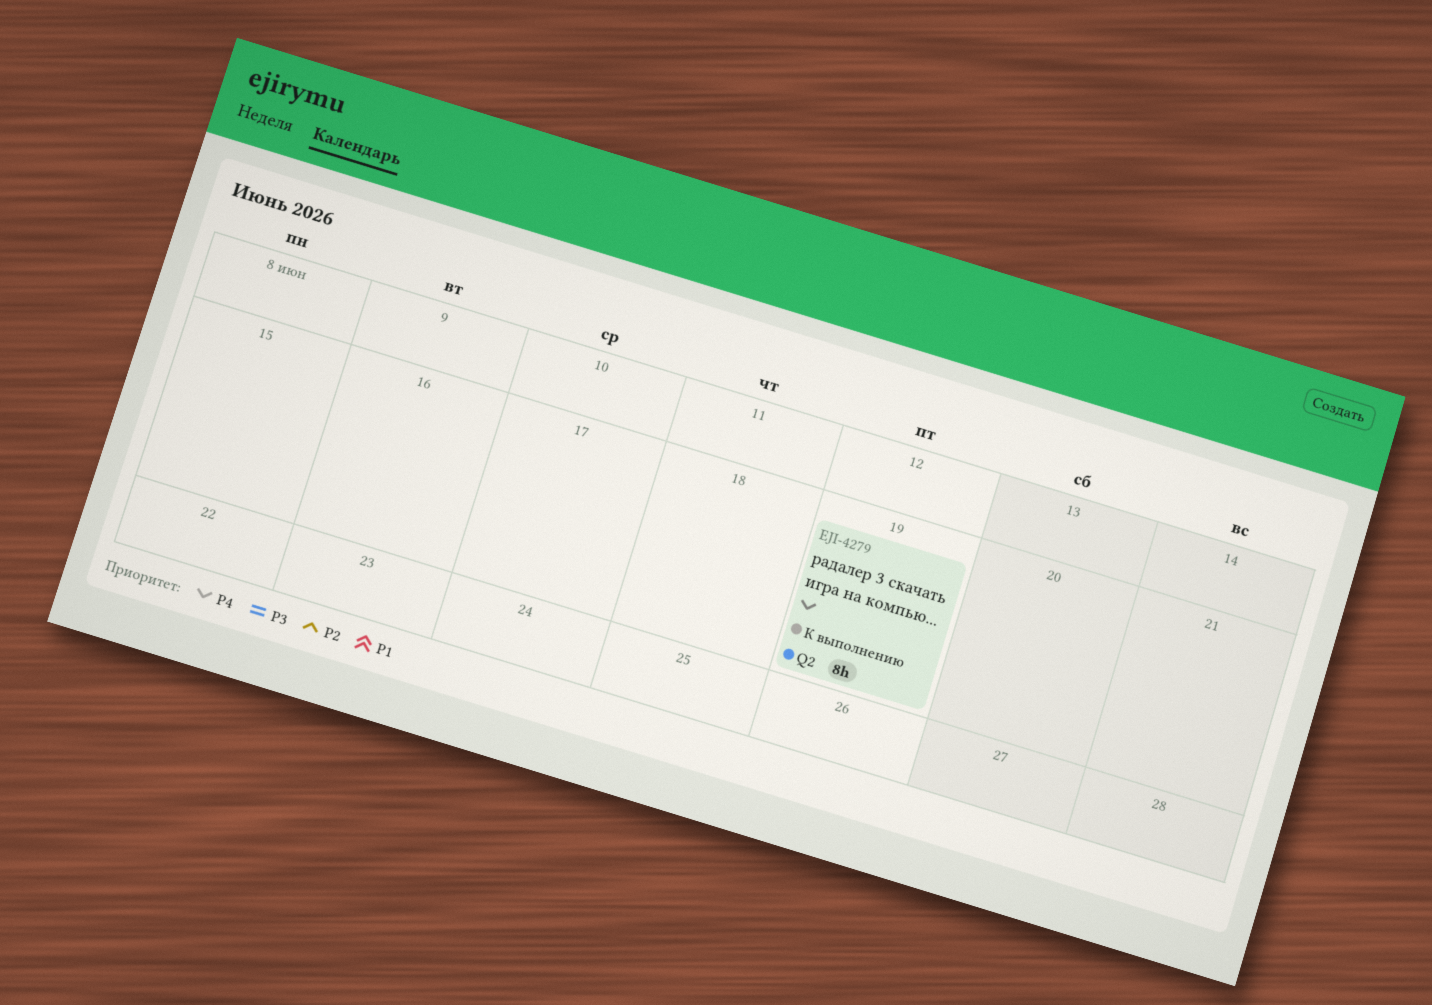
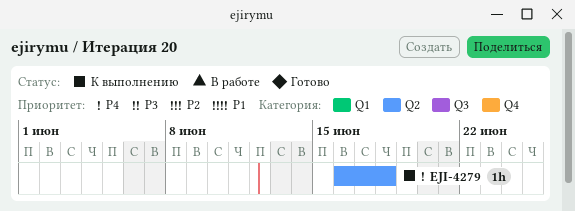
EJI-4279, estimate: 8h -> 1h
EJI-4279, due: Jun 19 -> Jun 18

